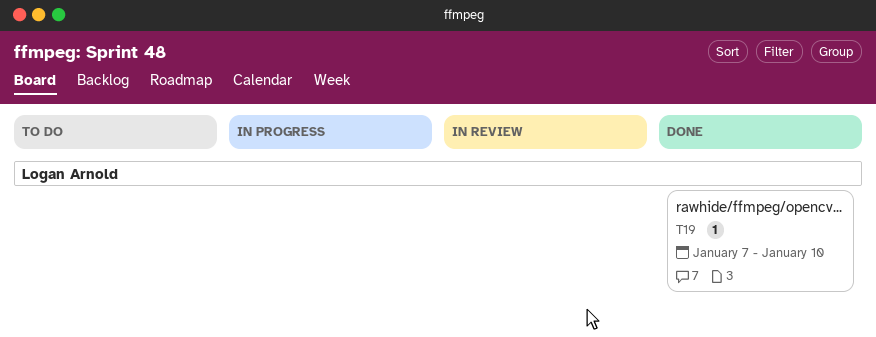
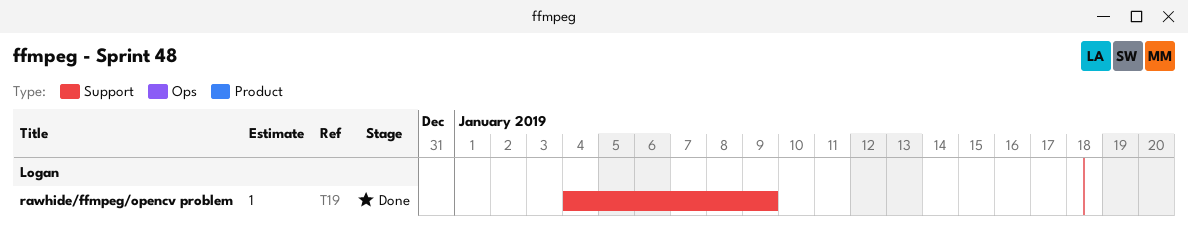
T19, start: Jan 7 -> Jan 4
T19, due: Jan 10 -> Jan 9

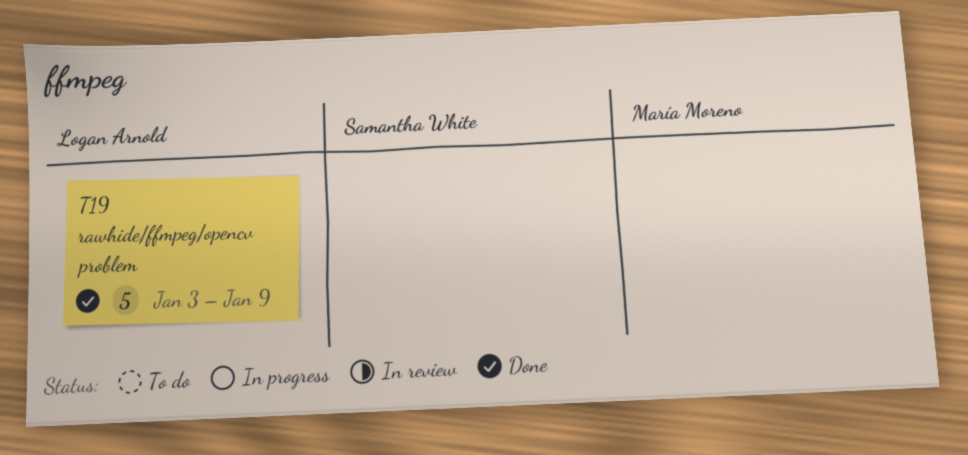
T19, estimate: 1 -> 5
T19, start: Jan 4 -> Jan 3

